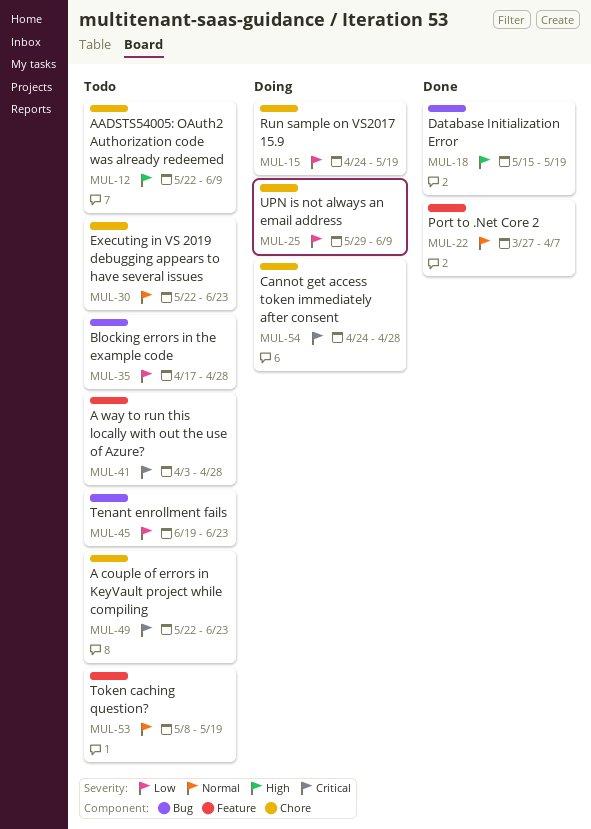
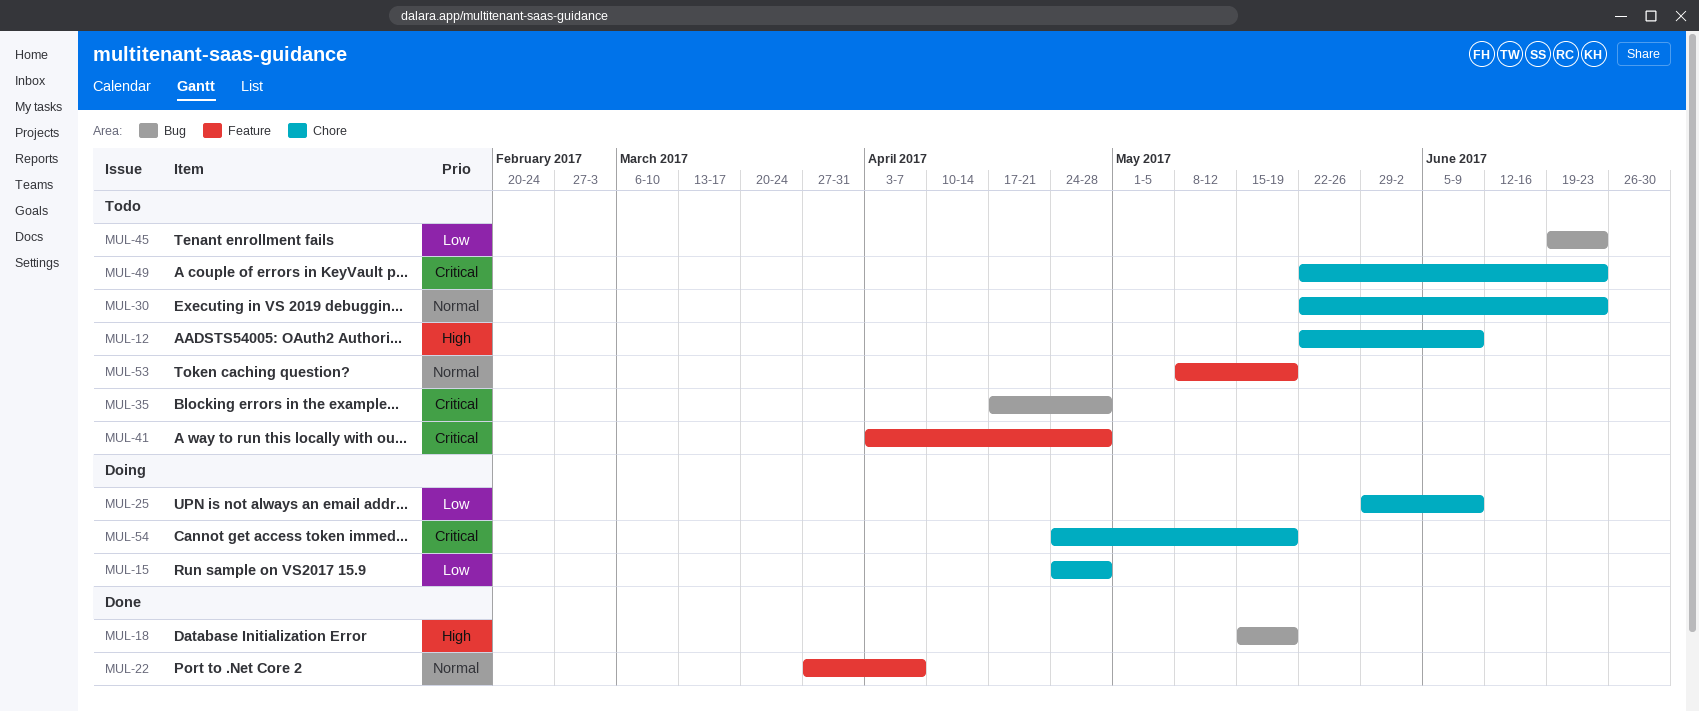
MUL-15, due: May 19 -> Apr 28
MUL-35, priority: Low -> Critical
MUL-54, due: Apr 28 -> May 19

